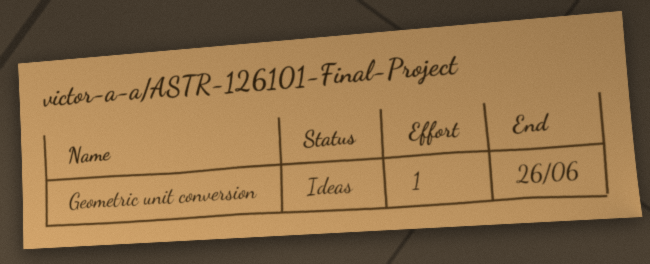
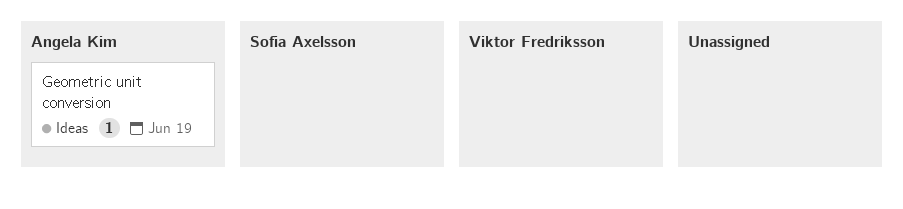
Geometric unit conversion, due: Jun 26 -> Jun 19

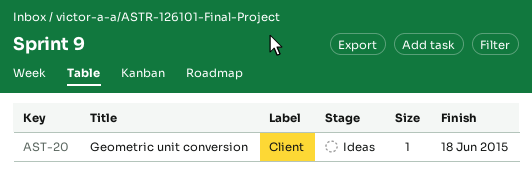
Geometric unit conversion, due: Jun 19 -> Jun 18

